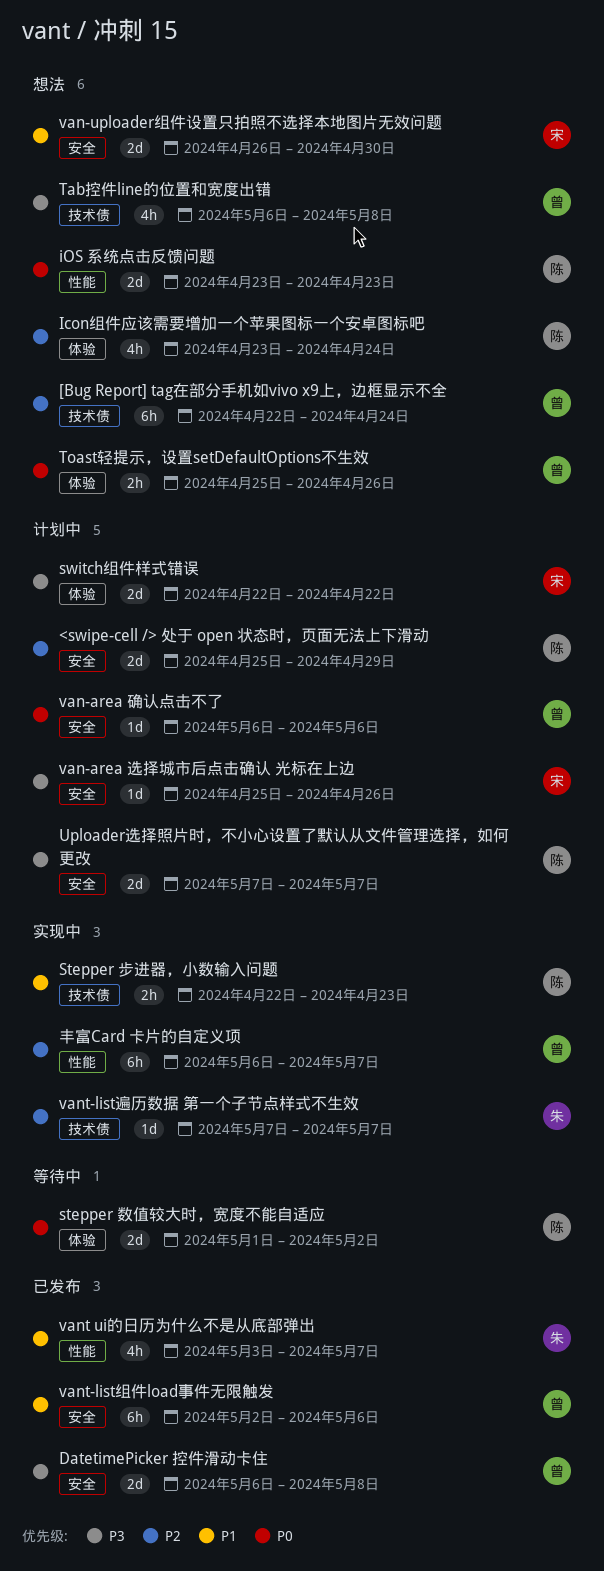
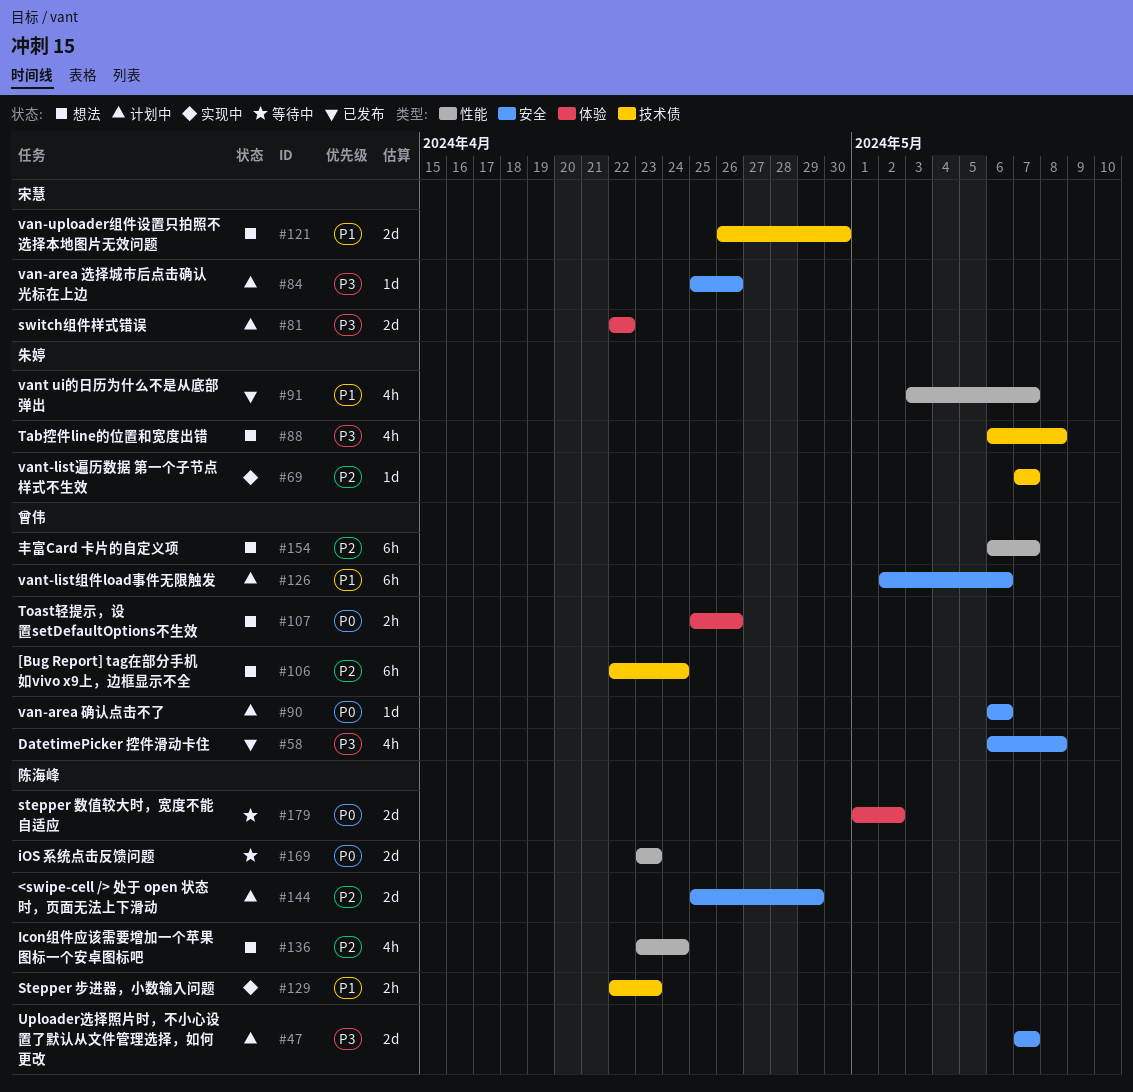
DatetimePicker 控件滑动卡住, estimate: 2d -> 4h
Icon组件应该需要增加一个苹果图标一个安卓图标吧, label: 体验 -> 性能
iOS 系统点击反馈问题, status: 想法 -> 等待中
Tab控件line的位置和宽度出错, owner: 曾伟 -> 朱婷
van-uploader组件设置只拍照不选择本地图片无效问题, label: 安全 -> 技术债
vant-list组件load事件无限触发, status: 已发布 -> 计划中
丰富Card 卡片的自定义项, status: 实现中 -> 想法

